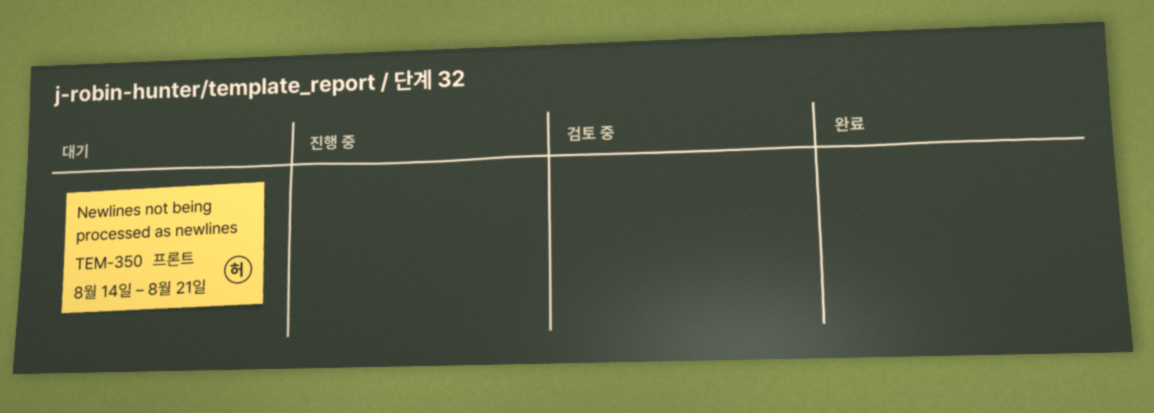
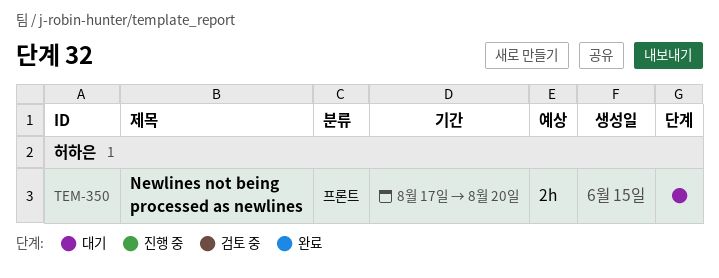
TEM-350, start: Aug 14 -> Aug 17
TEM-350, due: Aug 21 -> Aug 20

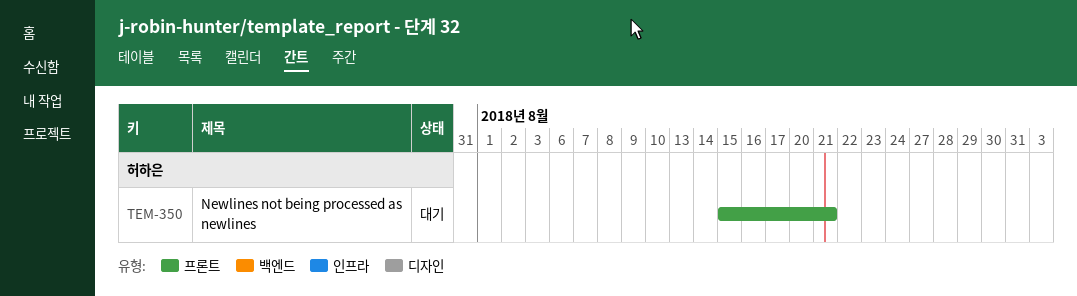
TEM-350, start: Aug 17 -> Aug 15
TEM-350, due: Aug 20 -> Aug 21

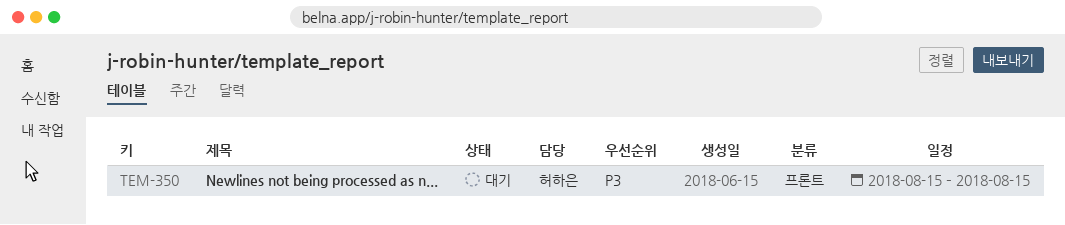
TEM-350, due: Aug 21 -> Aug 15

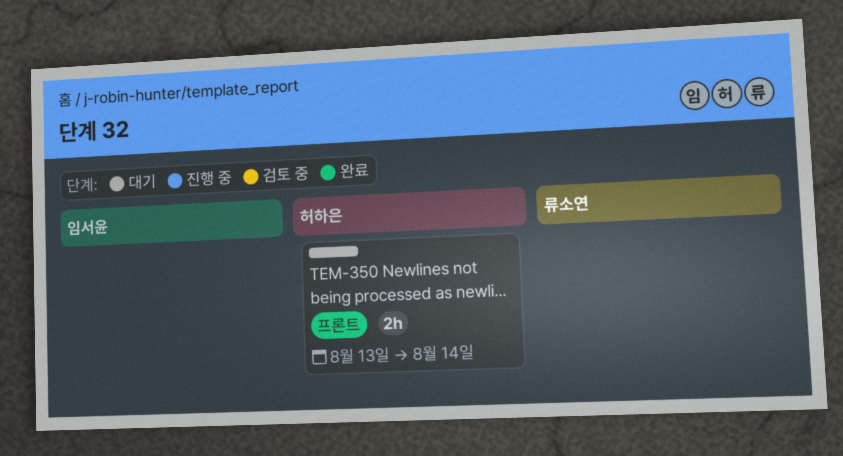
TEM-350, start: Aug 15 -> Aug 13
TEM-350, due: Aug 15 -> Aug 14

